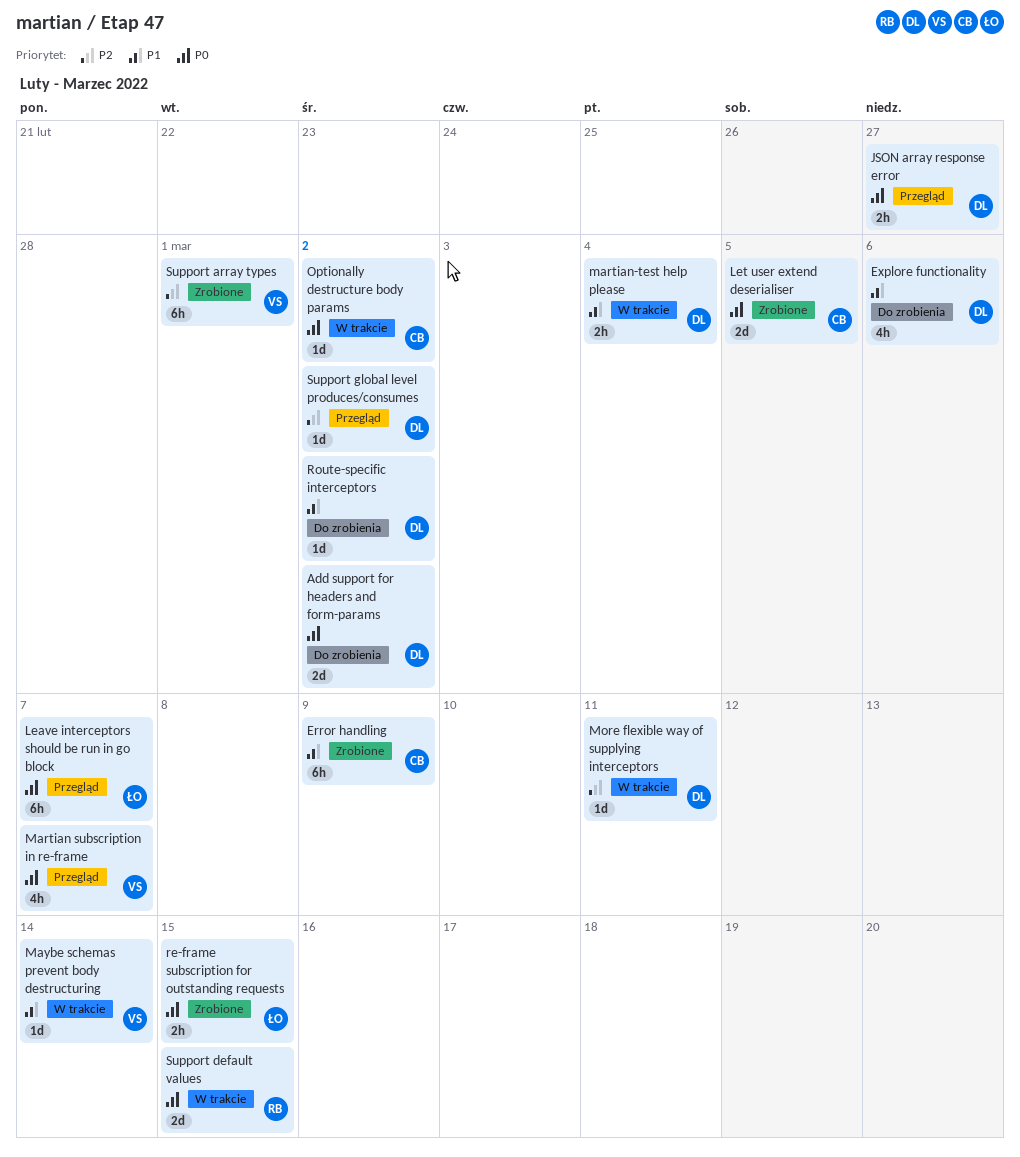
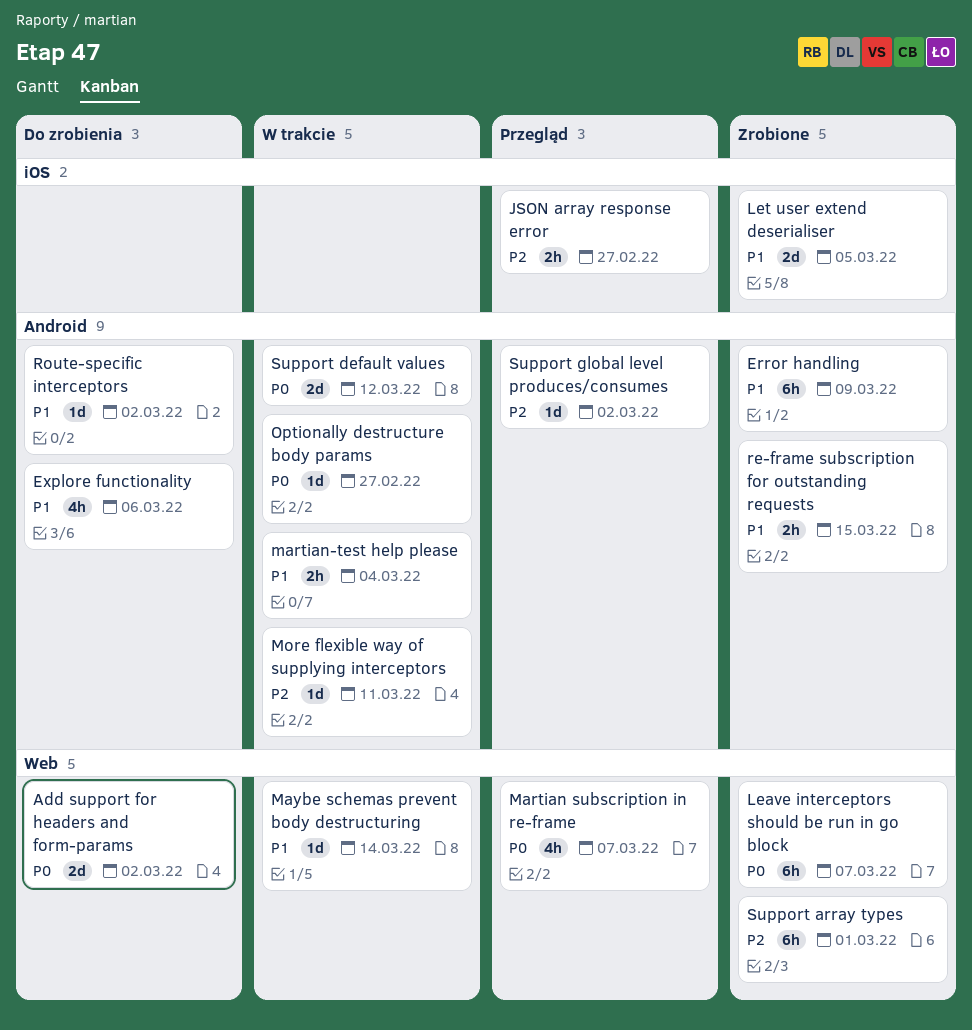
JSON array response error, priority: P0 -> P2
Leave interceptors should be run in go block, status: Przegląd -> Zrobione
Let user extend deserialiser, priority: P0 -> P1
Optionally destructure body params, due: Mar 2 -> Feb 27
re-frame subscription for outstanding requests, priority: P0 -> P1
Support default values, due: Mar 15 -> Mar 12

